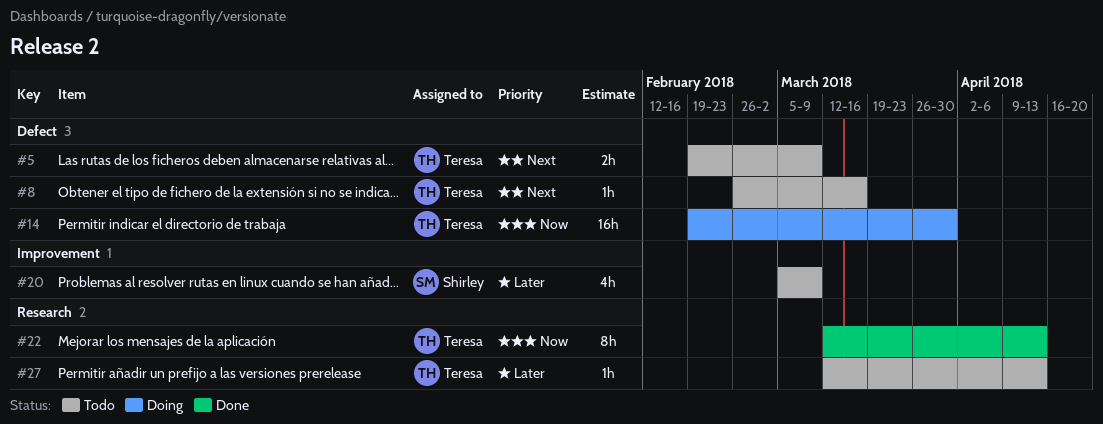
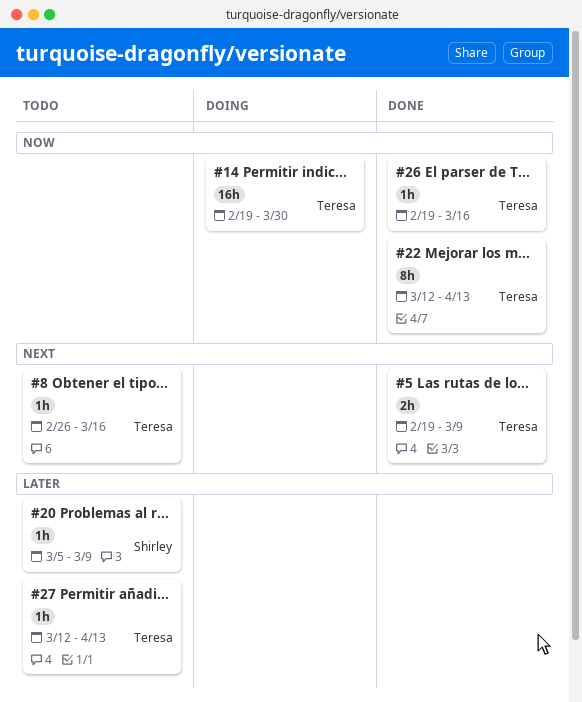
#5, status: Todo -> Done
#20, estimate: 4h -> 1h
#26: none -> present

